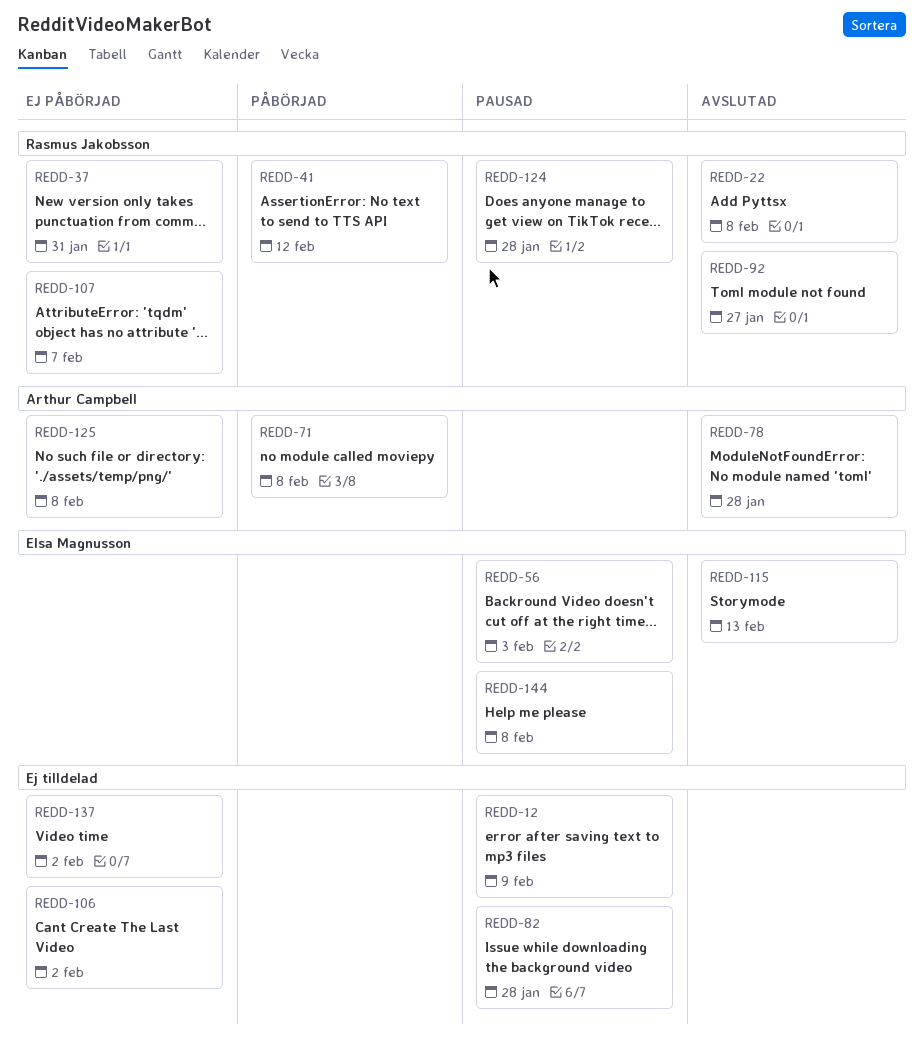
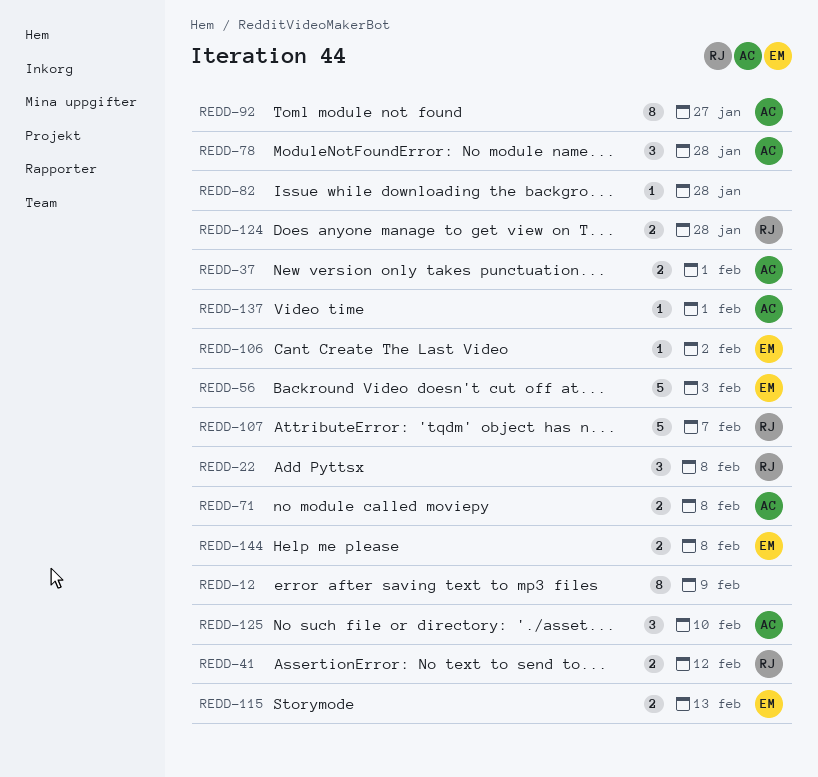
REDD-37, owner: Rasmus Jakobsson -> Arthur Campbell
REDD-37, due: Jan 31 -> Feb 1
REDD-92, owner: Rasmus Jakobsson -> Arthur Campbell
REDD-106, owner: none -> Elsa Magnusson
REDD-125, due: Feb 8 -> Feb 10
REDD-137, owner: none -> Arthur Campbell
REDD-137, due: Feb 2 -> Feb 1

